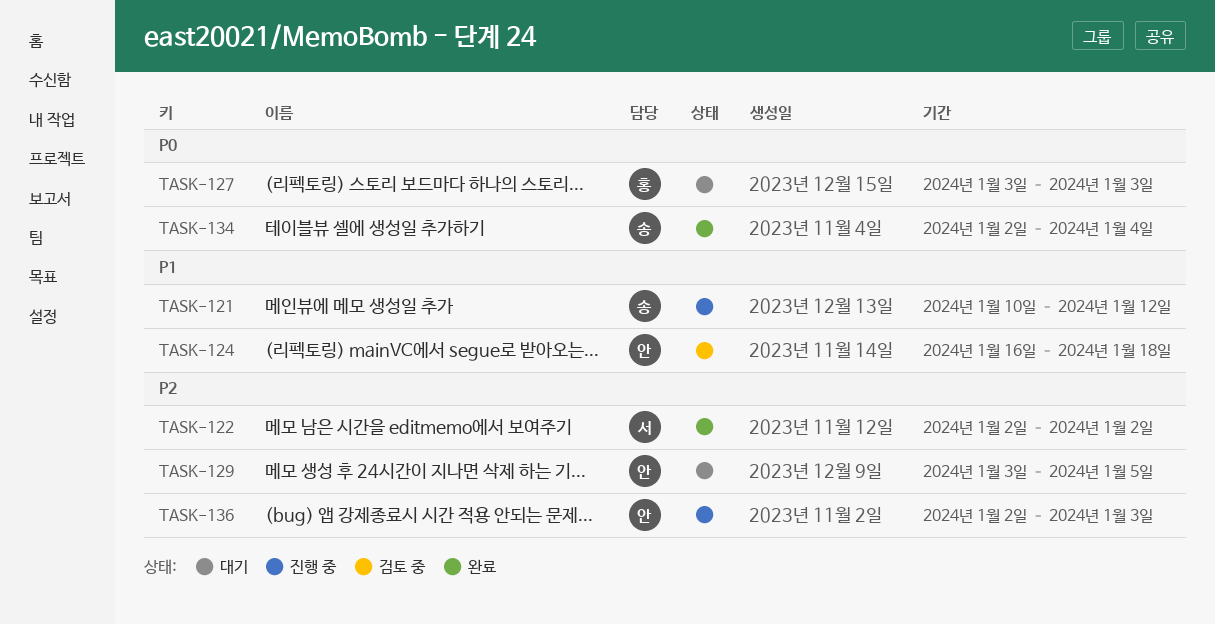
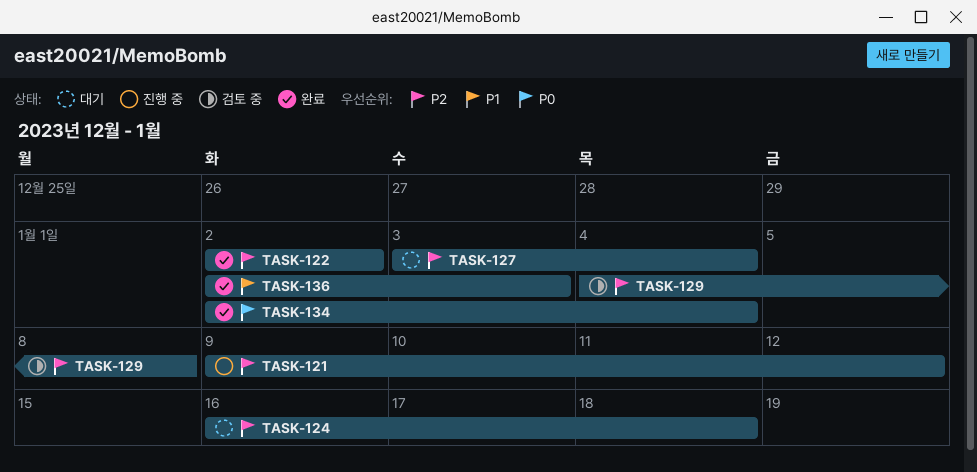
TASK-121, priority: P1 -> P2
TASK-121, start: Jan 10 -> Jan 9
TASK-124, status: 검토 중 -> 대기
TASK-124, priority: P1 -> P2
TASK-127, priority: P0 -> P2
TASK-127, due: Jan 3 -> Jan 4
TASK-129, status: 대기 -> 검토 중
TASK-129, start: Jan 3 -> Jan 4
TASK-129, due: Jan 5 -> Jan 8
TASK-136, status: 진행 중 -> 완료
TASK-136, priority: P2 -> P1

